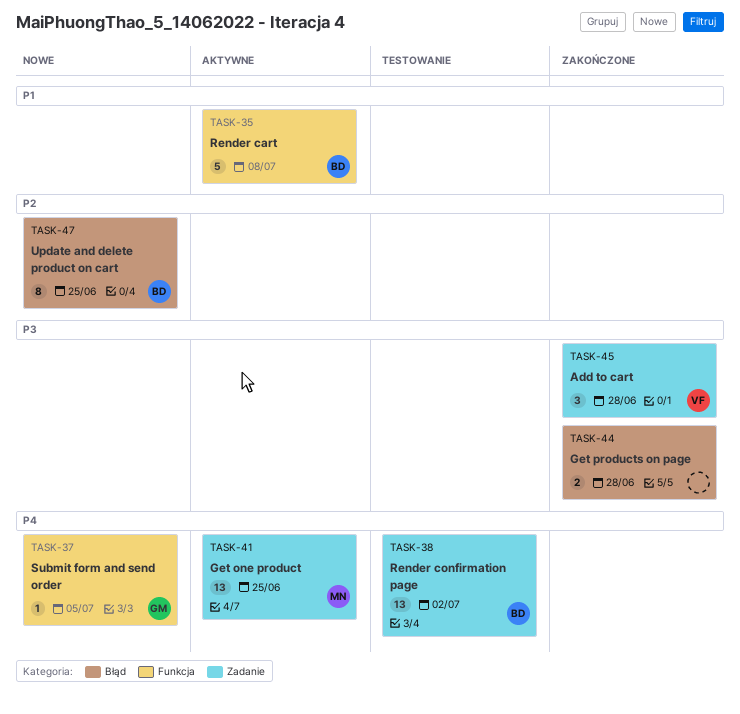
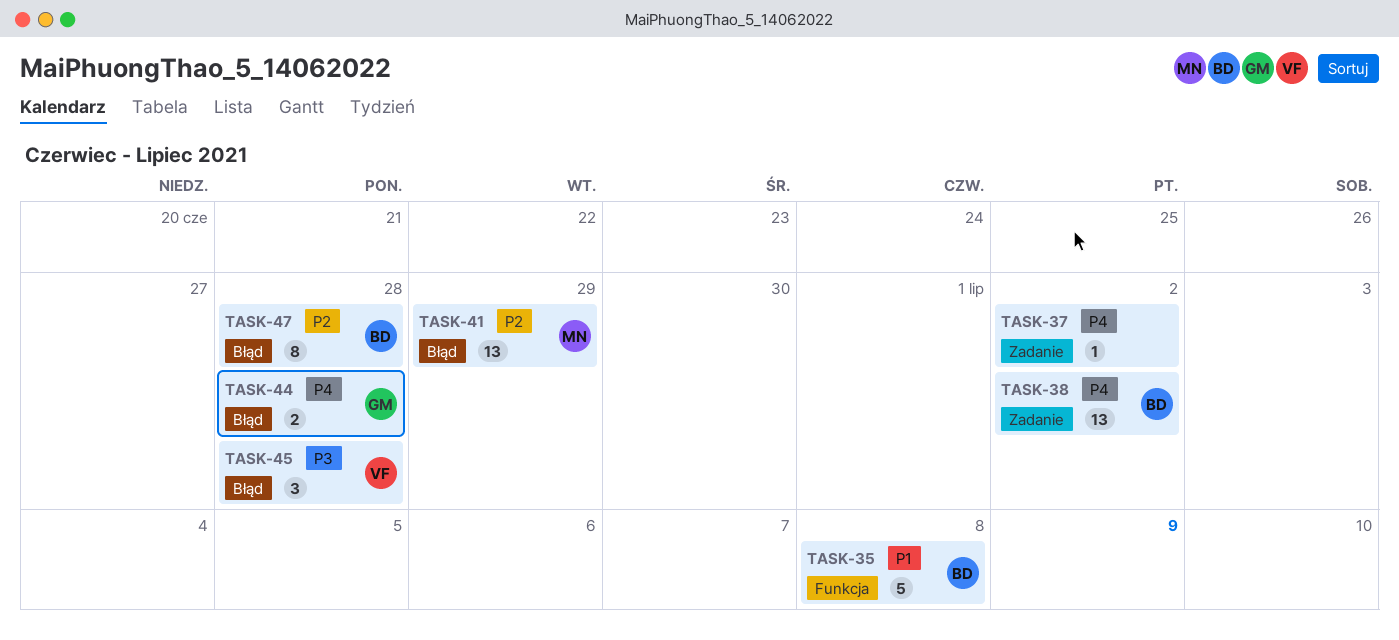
TASK-37, owner: GM -> none
TASK-37, label: Funkcja -> Zadanie
TASK-37, due: Jul 5 -> Jul 2
TASK-41, priority: P4 -> P2
TASK-41, label: Zadanie -> Błąd
TASK-41, due: Jun 25 -> Jun 29
TASK-44, owner: none -> GM
TASK-44, priority: P3 -> P4
TASK-45, label: Zadanie -> Błąd
TASK-47, due: Jun 25 -> Jun 28

